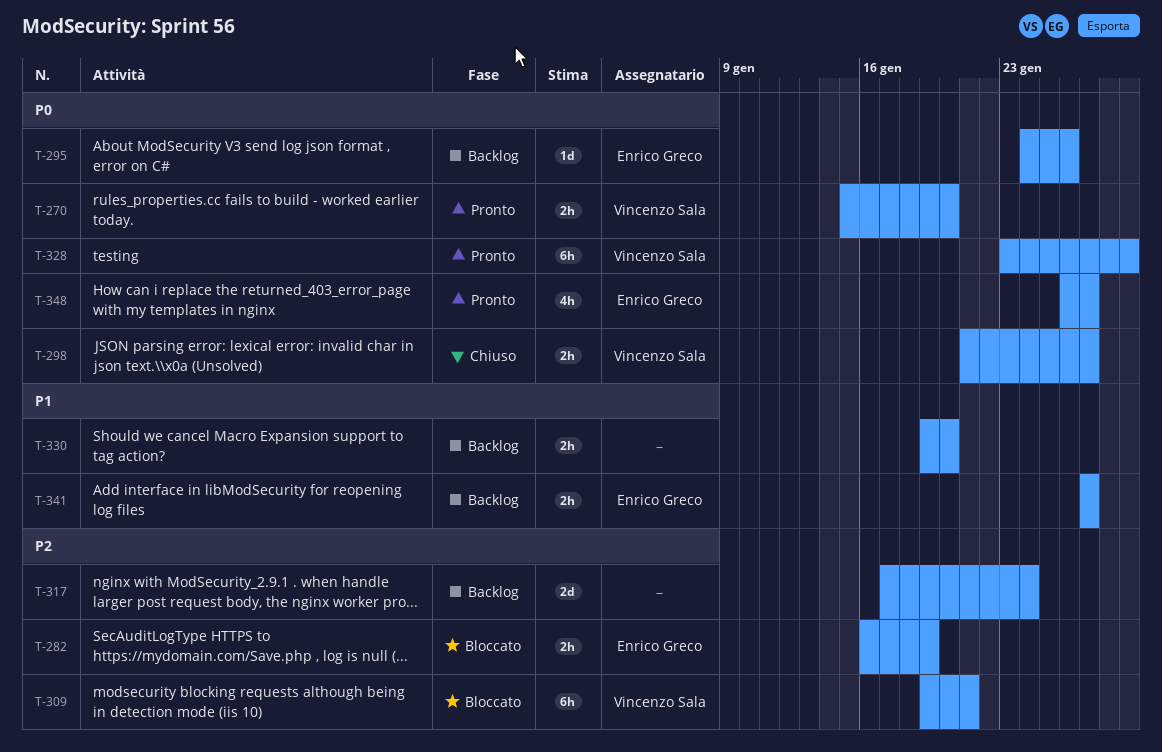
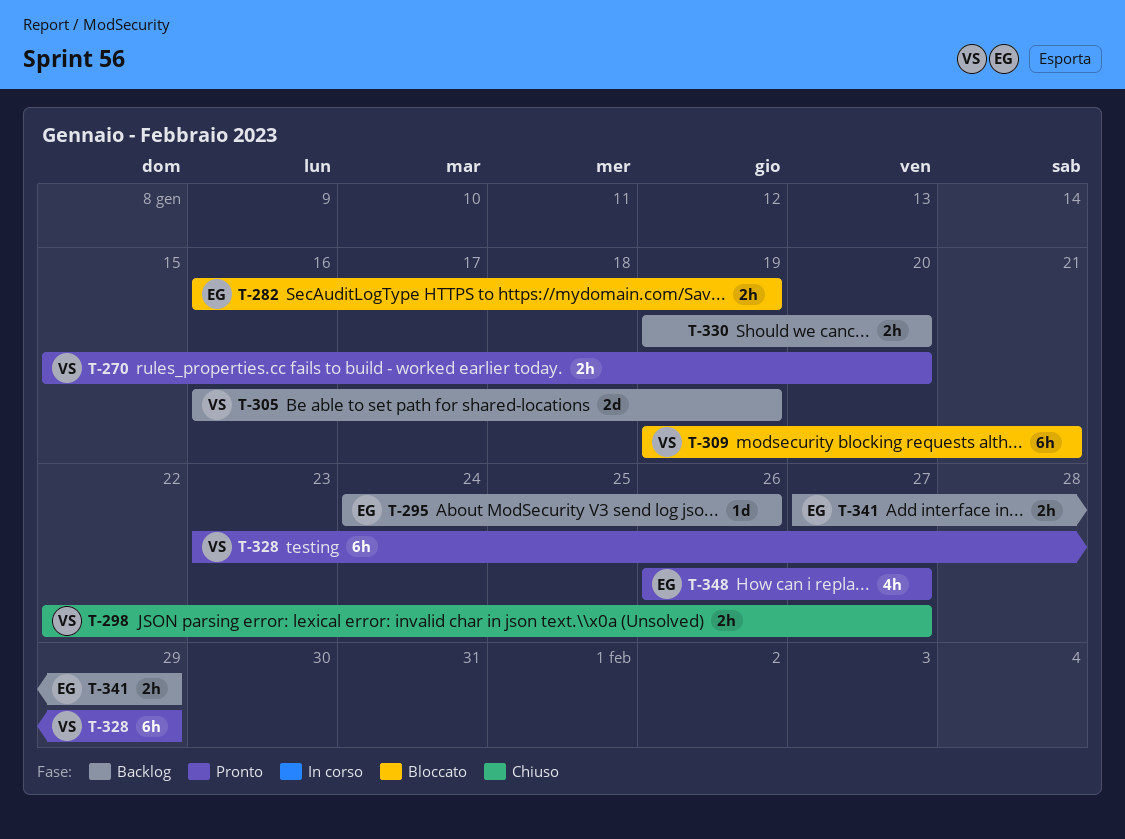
T-298, start: Jan 21 -> Jan 22
T-305: none -> present
T-317: present -> none
T-341, due: Jan 27 -> Jan 29

